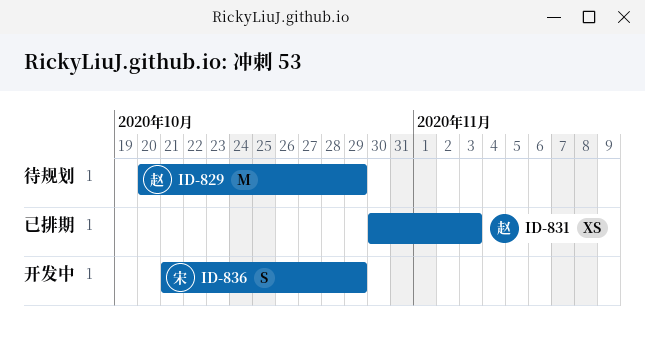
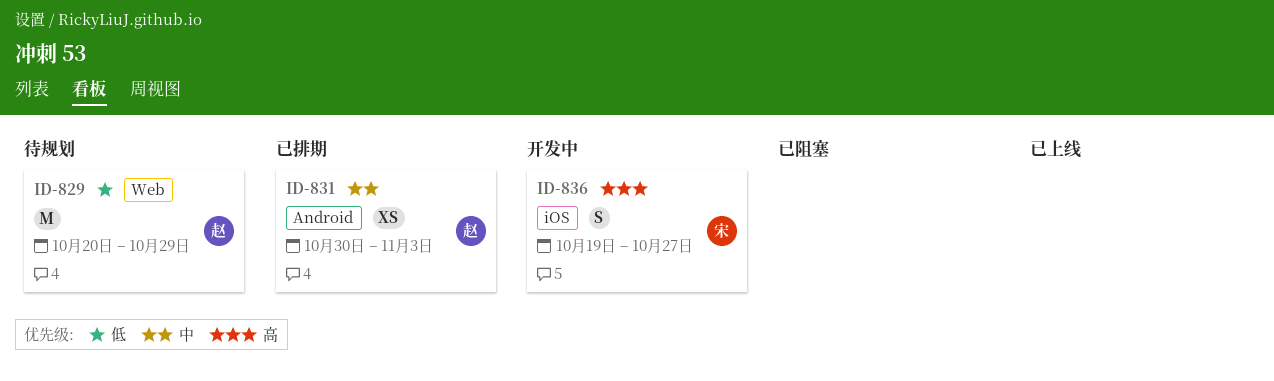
ID-836, start: Oct 21 -> Oct 19
ID-836, due: Oct 29 -> Oct 27

